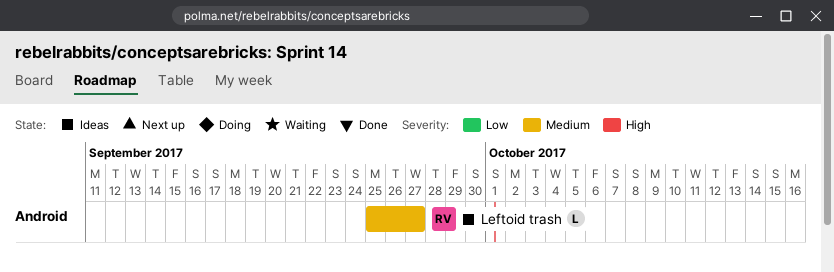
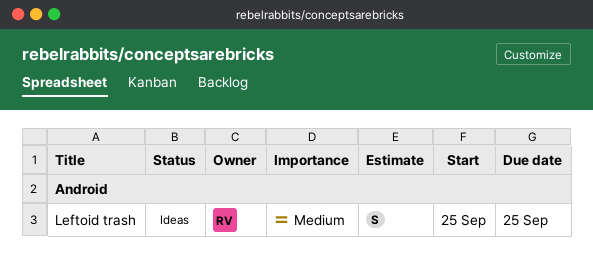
Leftoid trash, estimate: L -> S
Leftoid trash, due: Sep 27 -> Sep 25

